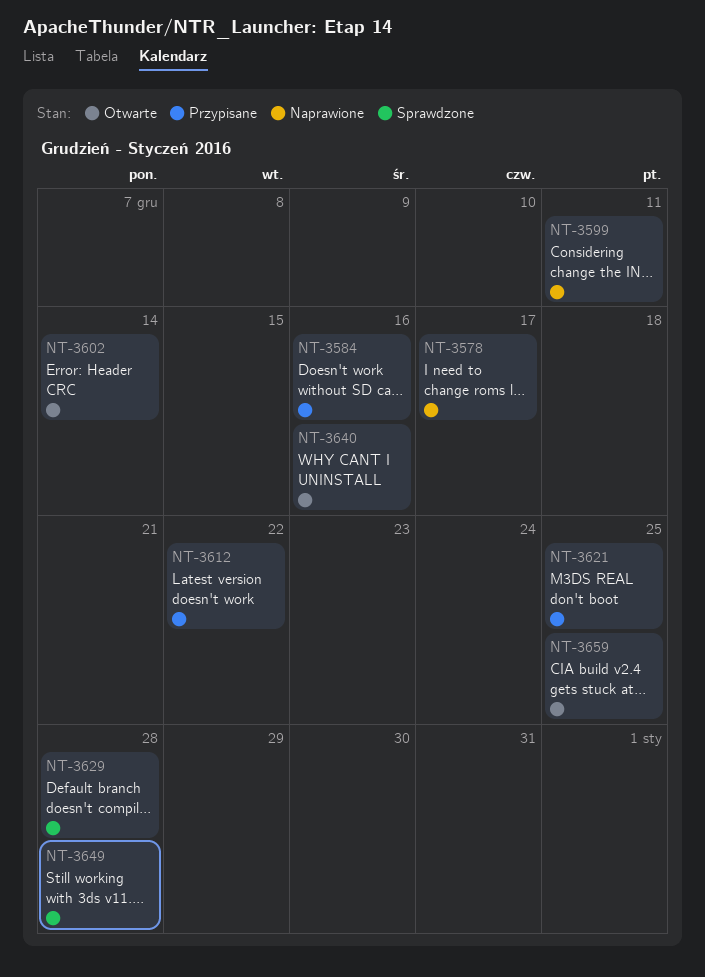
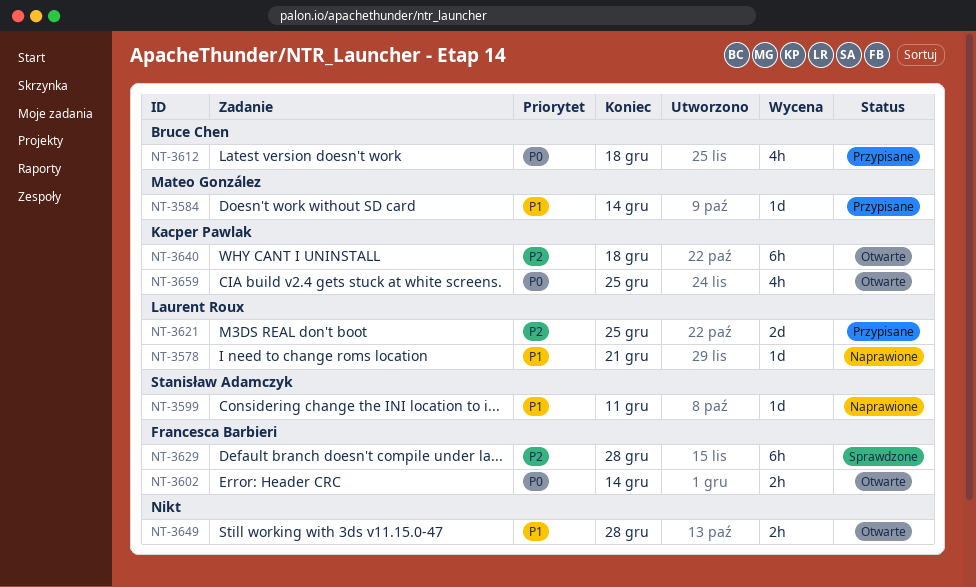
NT-3578, due: Dec 17 -> Dec 21
NT-3584, due: Dec 16 -> Dec 14
NT-3612, due: Dec 22 -> Dec 18
NT-3640, due: Dec 16 -> Dec 18
NT-3649, status: Sprawdzone -> Otwarte

